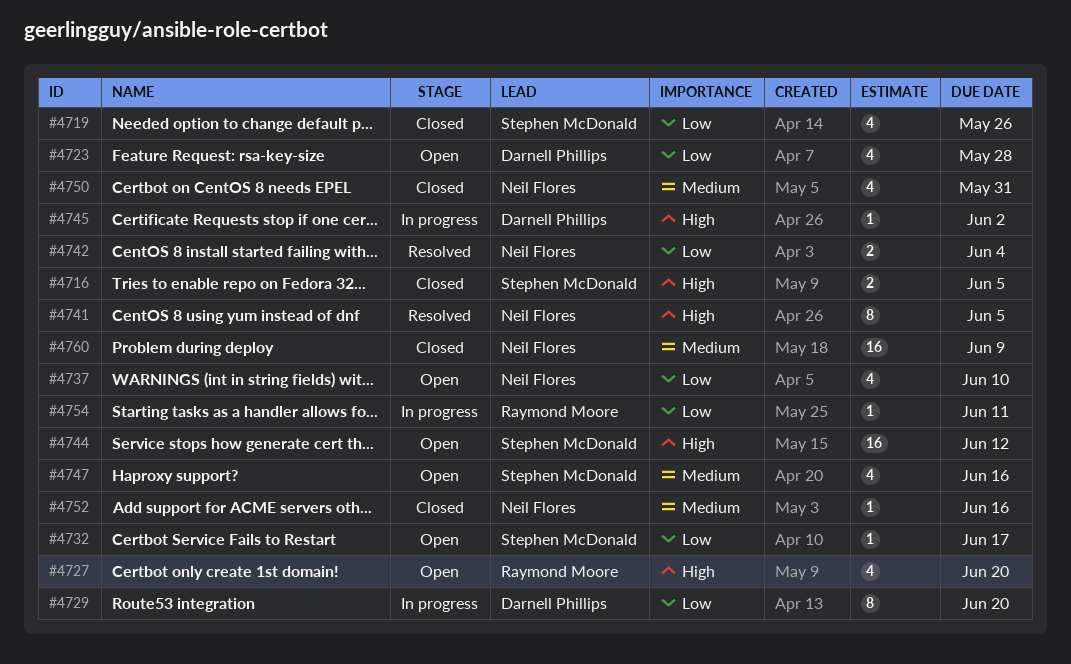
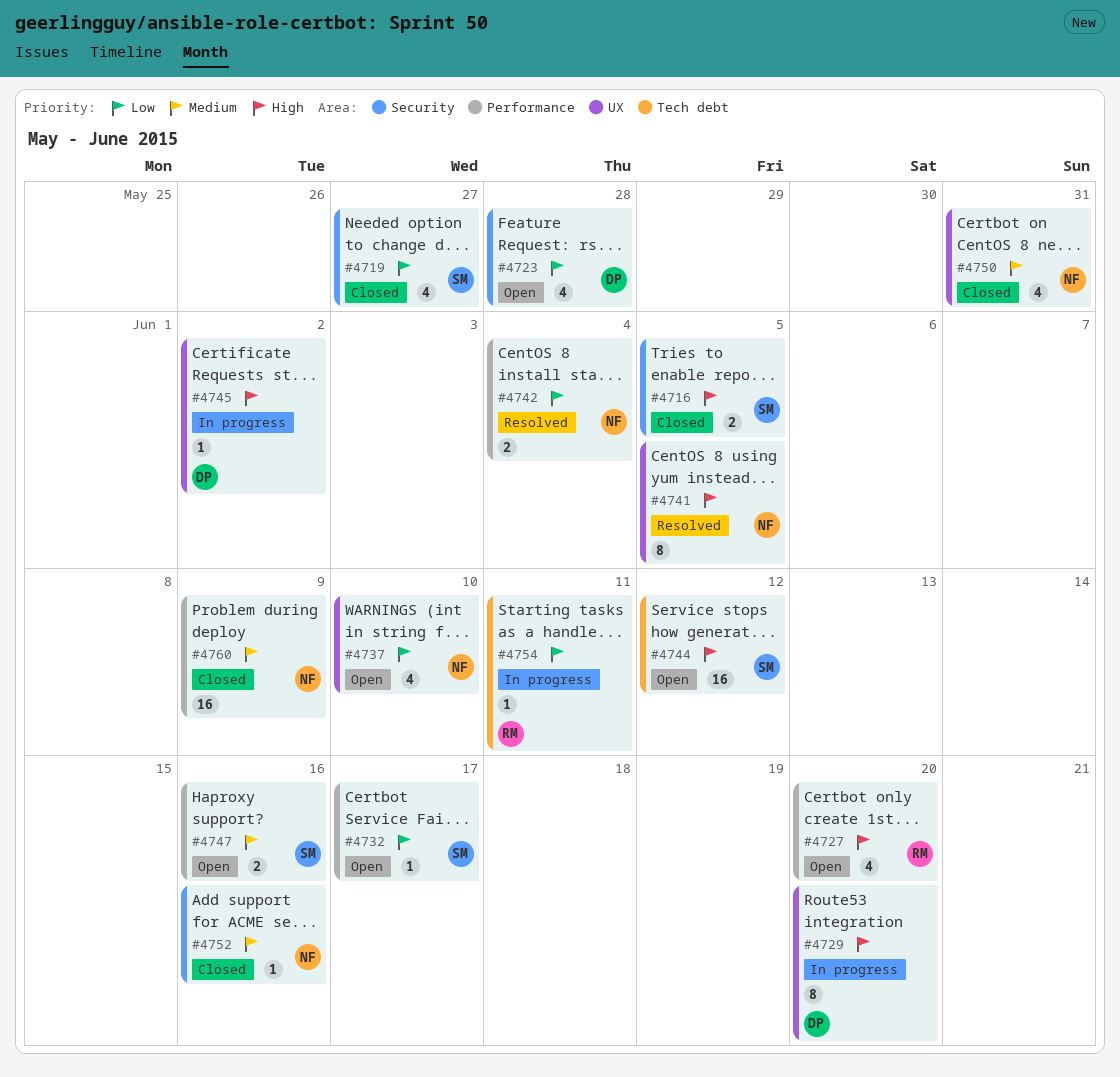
#4719, due: May 26 -> May 27
#4729, priority: Low -> High
#4747, estimate: 4 -> 2

